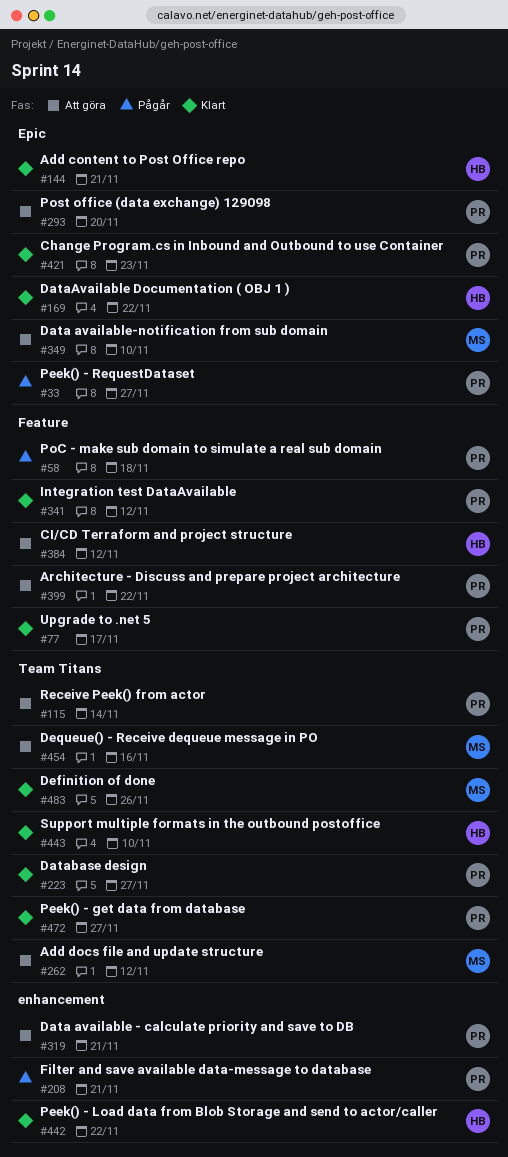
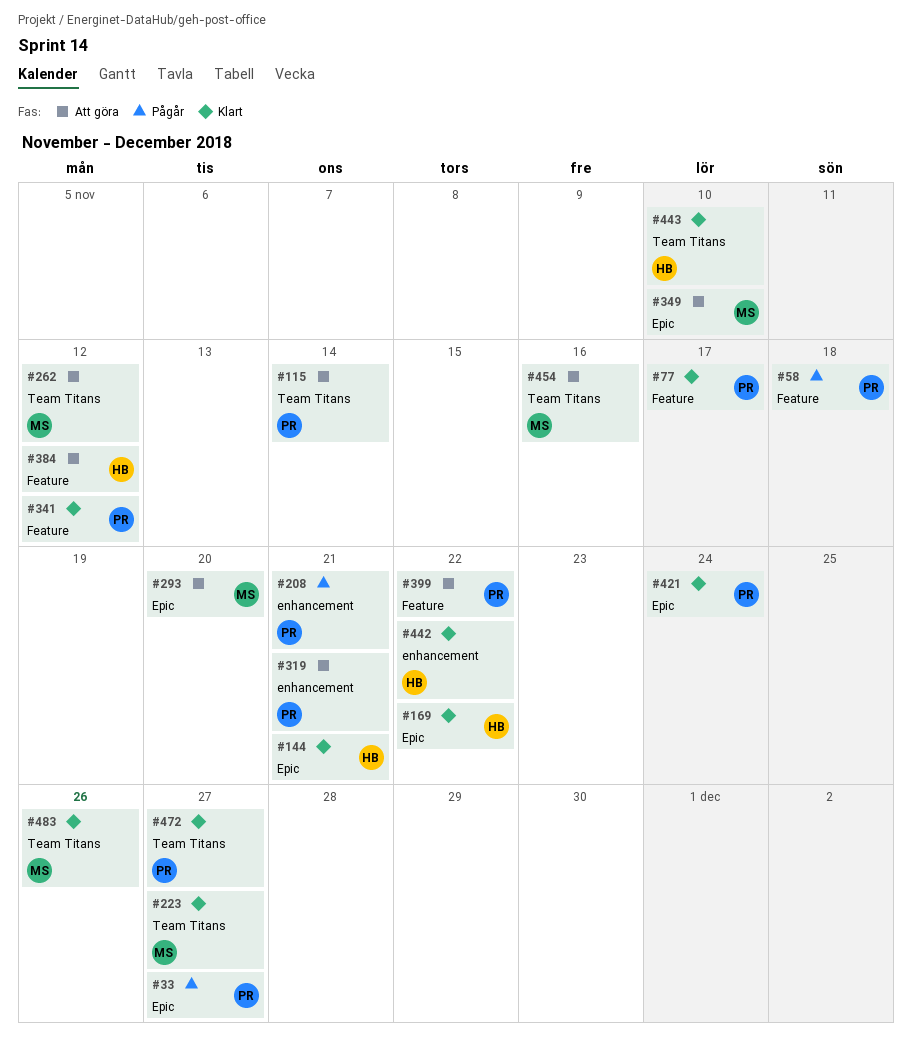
#223, owner: PR -> MS
#293, owner: PR -> MS
#421, due: Nov 23 -> Nov 24

